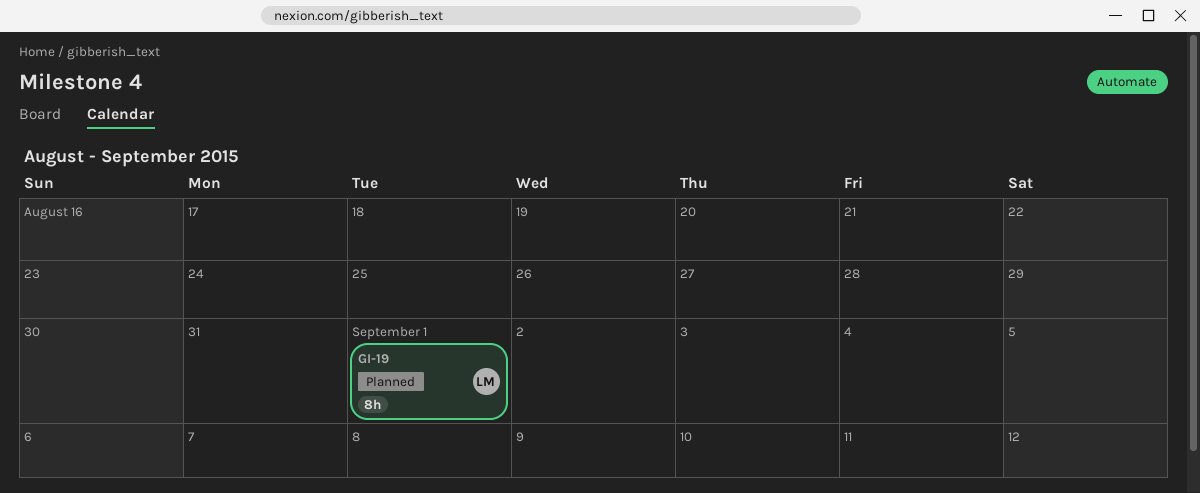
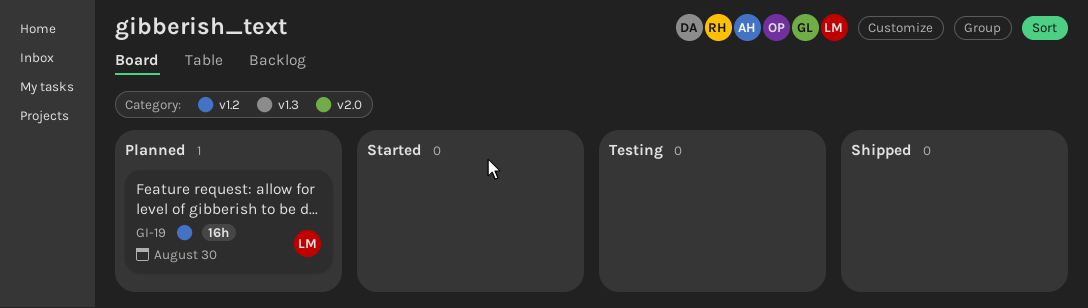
GI-19, estimate: 8h -> 16h
GI-19, due: Sep 1 -> Aug 30

